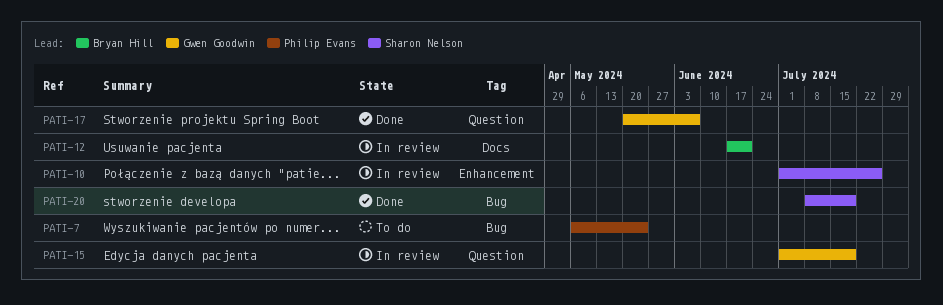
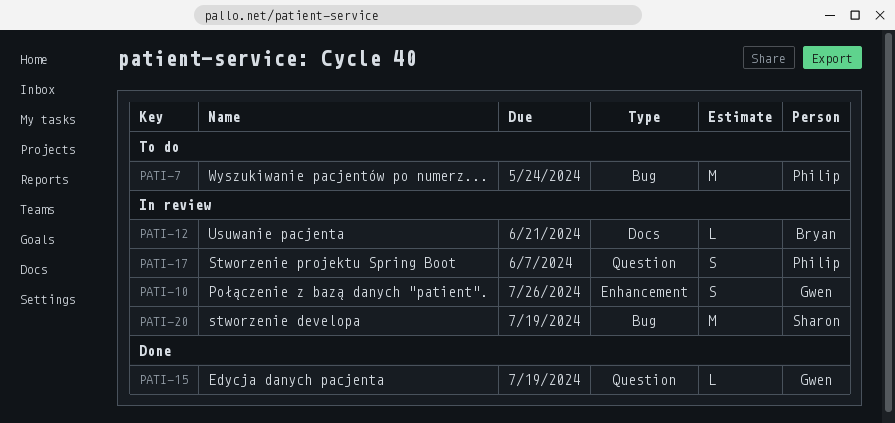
PATI-10, owner: Sharon Nelson -> Gwen Goodwin
PATI-15, status: In review -> Done
PATI-17, status: Done -> In review
PATI-17, owner: Gwen Goodwin -> Philip Evans
PATI-20, status: Done -> In review

